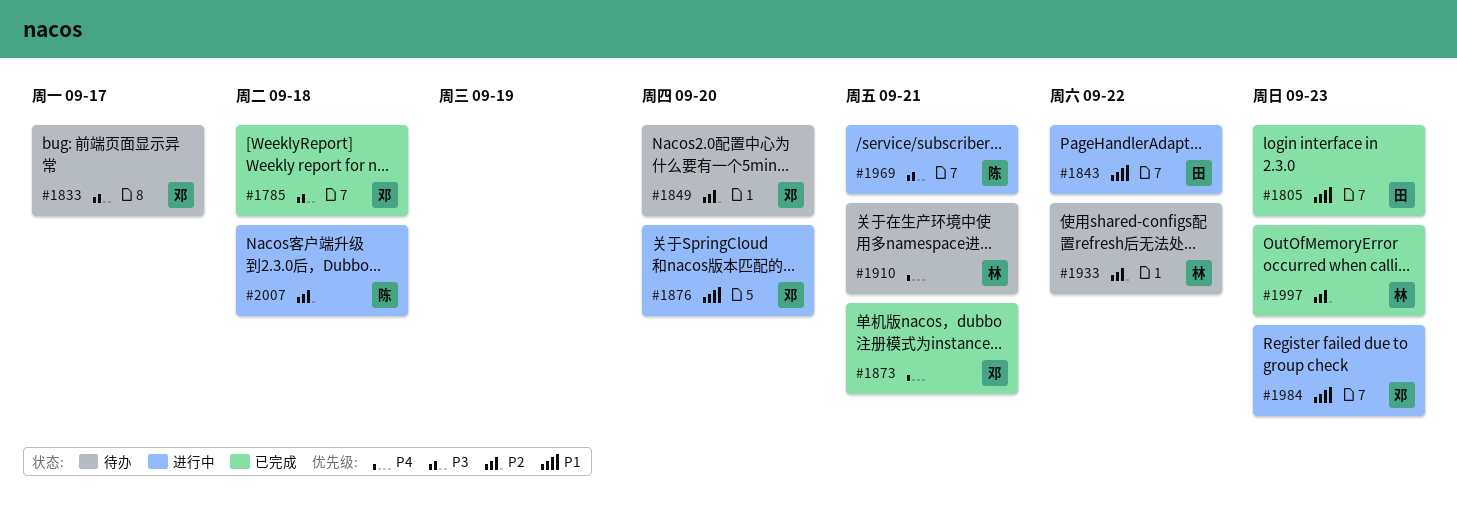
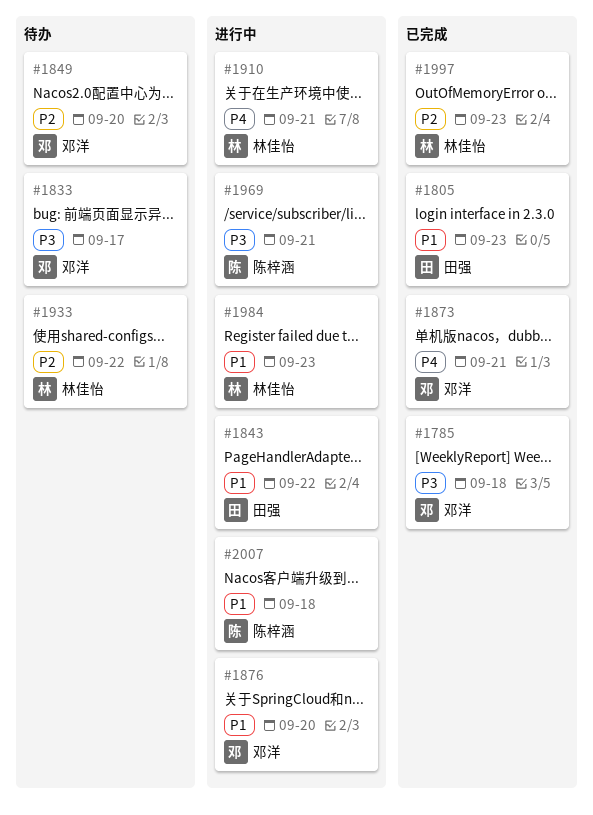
#1910, status: 待办 -> 进行中
#1984, owner: 邓洋 -> 林佳怡
#2007, priority: P2 -> P1

